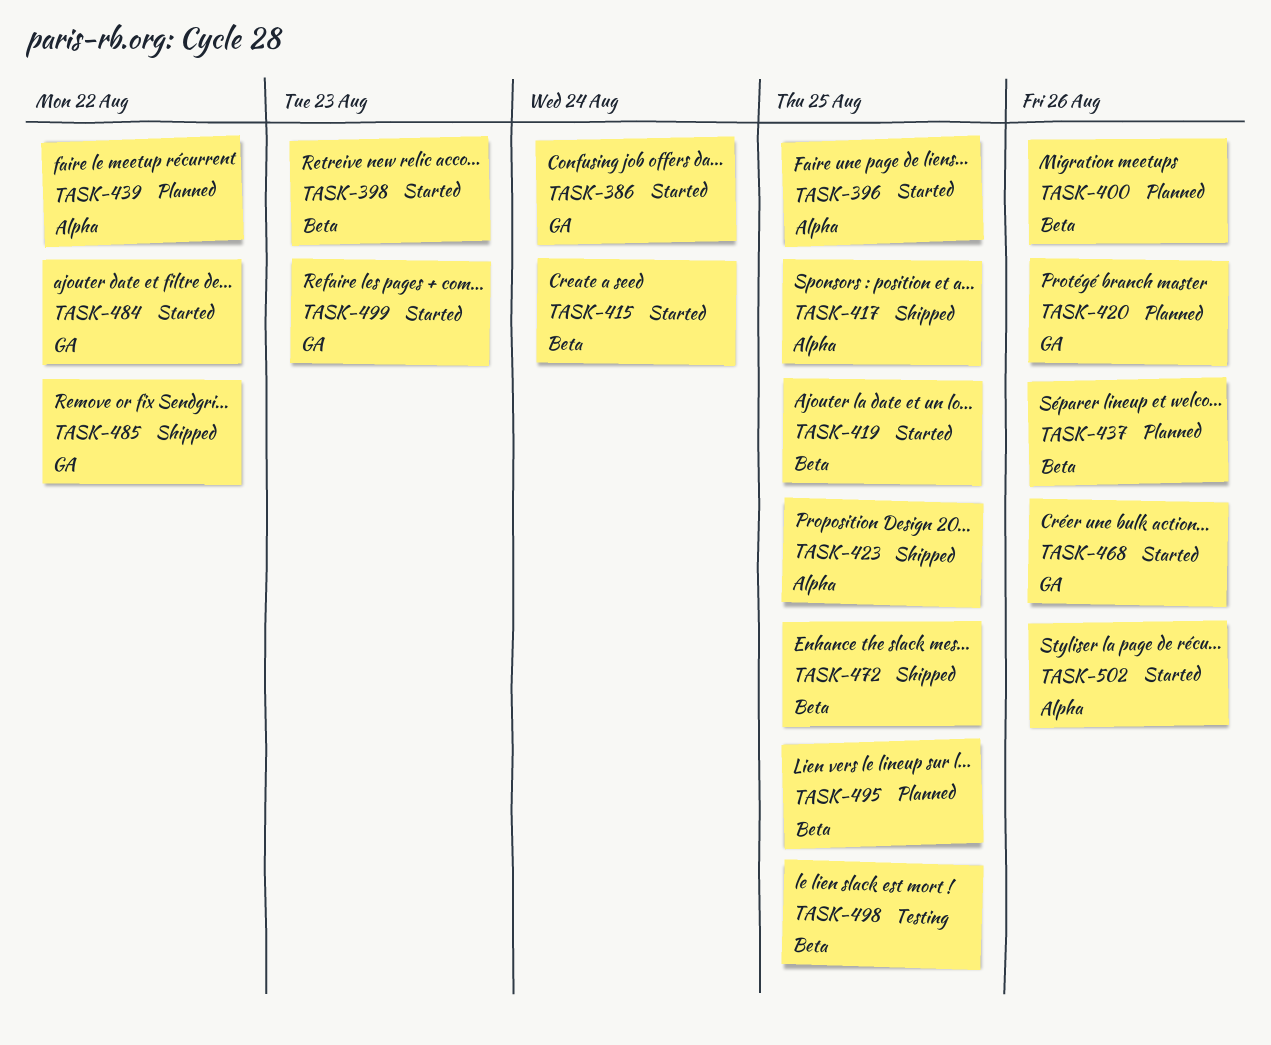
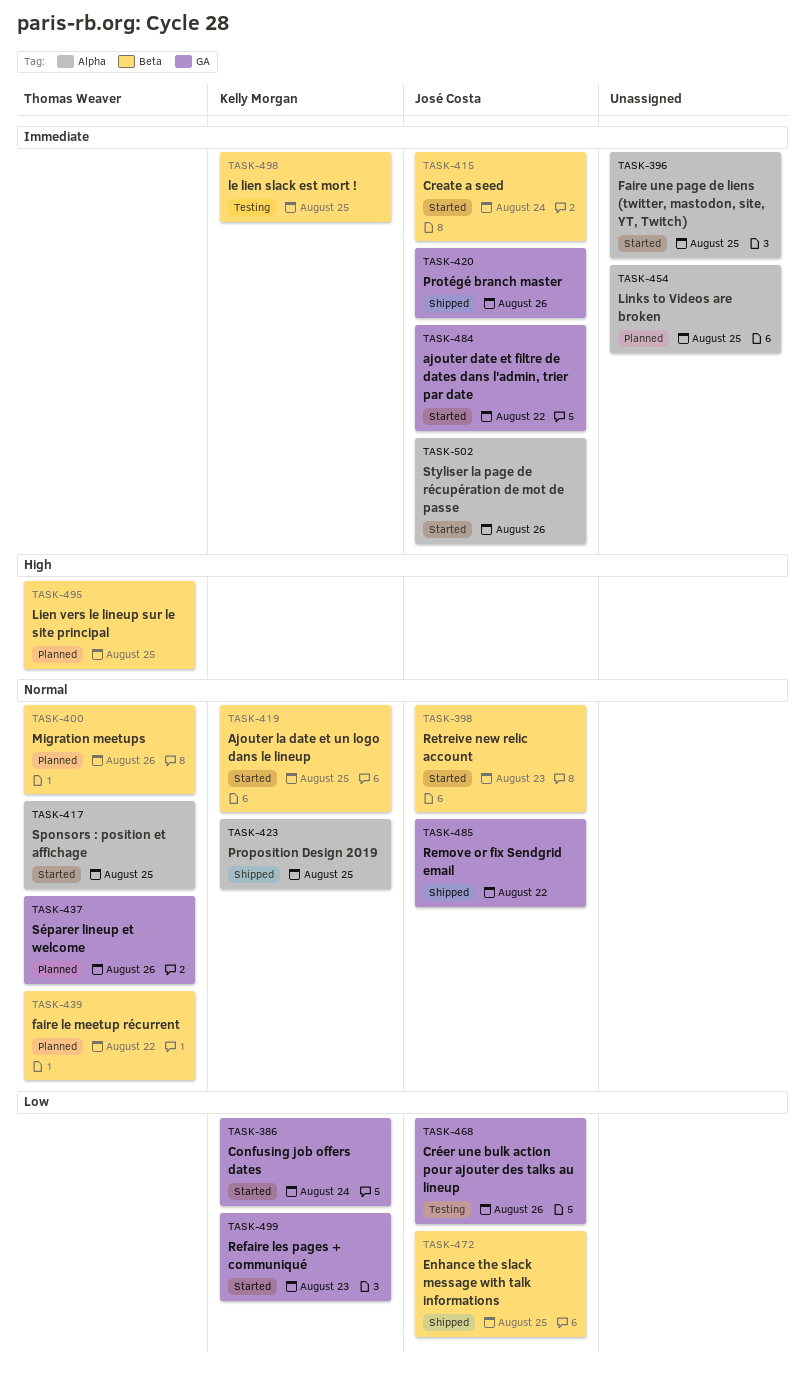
TASK-417, status: Shipped -> Started
TASK-420, status: Planned -> Shipped
TASK-437, label: Beta -> GA
TASK-439, label: Alpha -> Beta
TASK-454: none -> present
TASK-468, status: Started -> Testing

